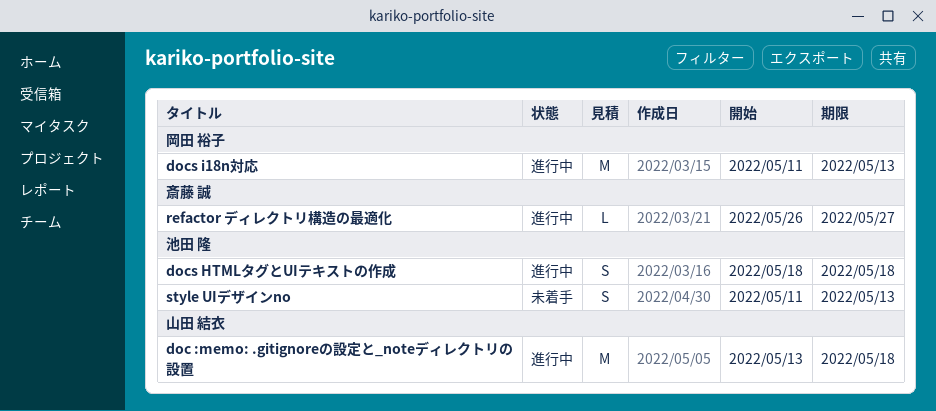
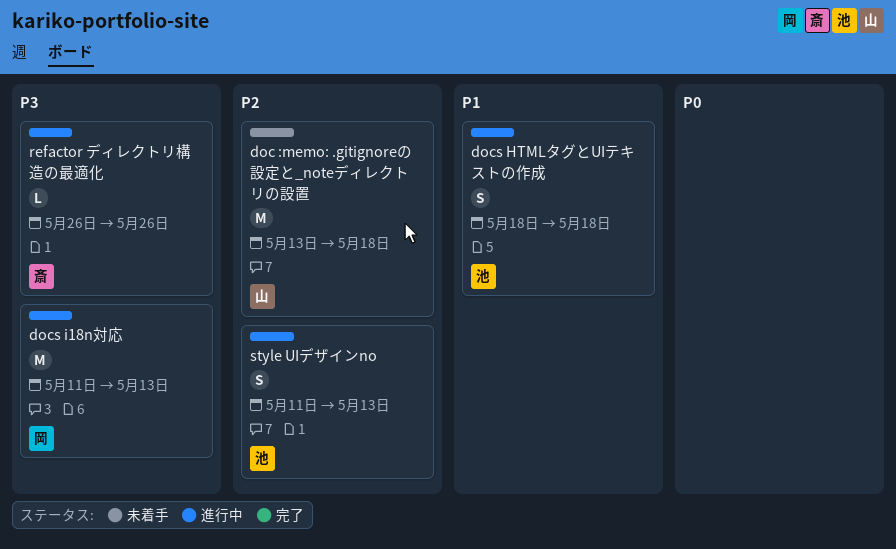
doc :memo: .gitignoreの設定と_noteディレクトリの設置, status: 進行中 -> 未着手
refactor ディレクトリ構造の最適化, due: May 27 -> May 26
style UIデザインno, status: 未着手 -> 進行中

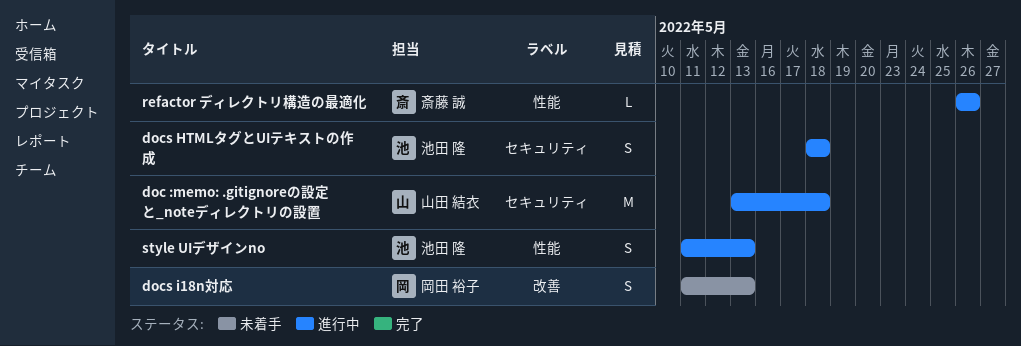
doc :memo: .gitignoreの設定と_noteディレクトリの設置, status: 未着手 -> 進行中
docs i18n対応, status: 進行中 -> 未着手
docs i18n対応, estimate: M -> S

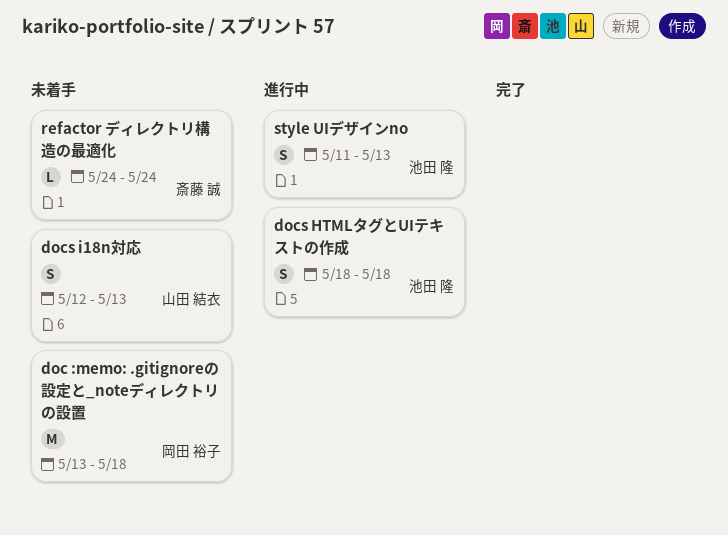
doc :memo: .gitignoreの設定と_noteディレクトリの設置, status: 進行中 -> 未着手
doc :memo: .gitignoreの設定と_noteディレクトリの設置, owner: 山田 結衣 -> 岡田 裕子
docs i18n対応, owner: 岡田 裕子 -> 山田 結衣
docs i18n対応, start: May 11 -> May 12
refactor ディレクトリ構造の最適化, status: 進行中 -> 未着手
refactor ディレクトリ構造の最適化, start: May 26 -> May 24
refactor ディレクトリ構造の最適化, due: May 26 -> May 24

